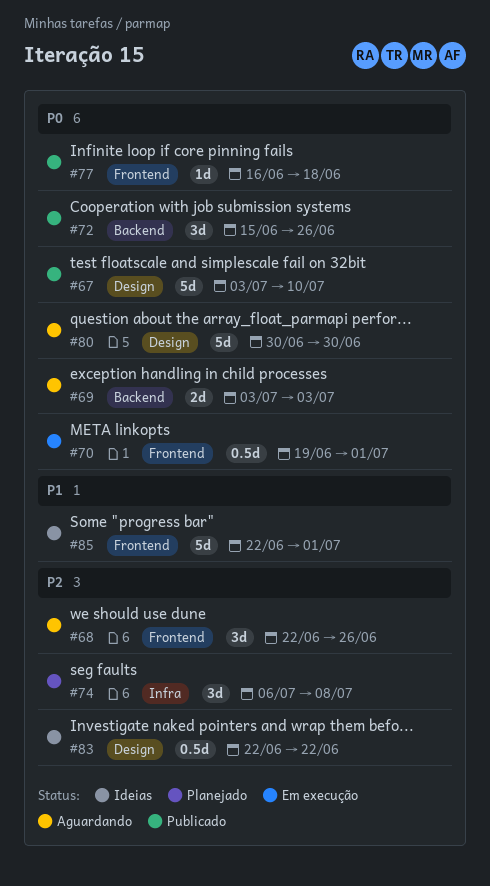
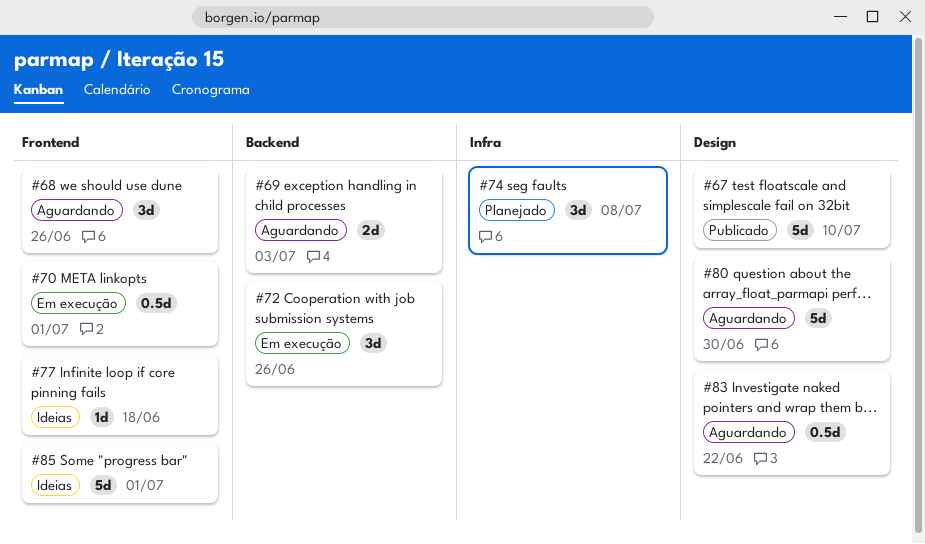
#72, status: Publicado -> Em execução
#77, status: Publicado -> Ideias
#83, status: Ideias -> Aguardando

